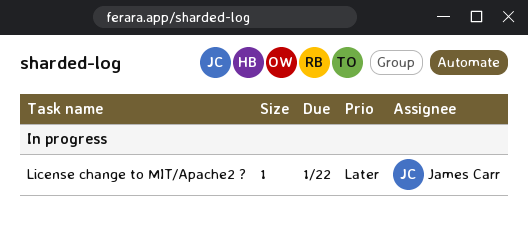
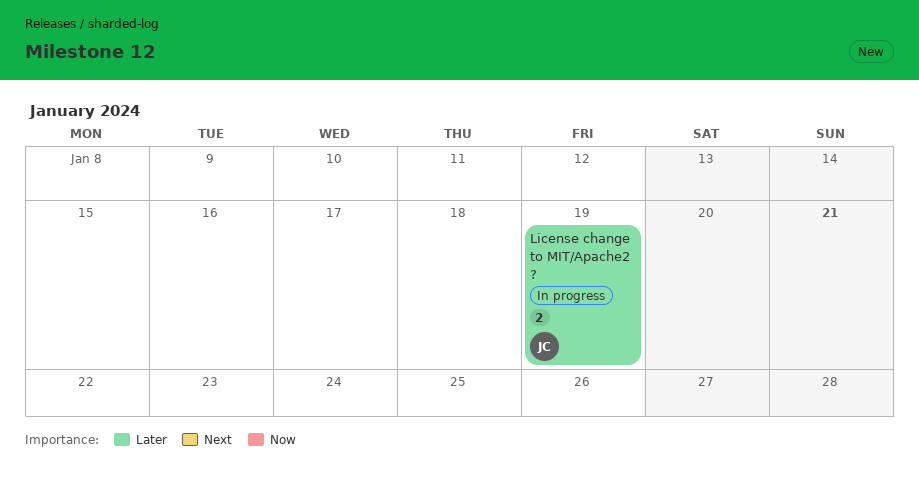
License change to MIT/Apache2 ?, estimate: 1 -> 2
License change to MIT/Apache2 ?, due: Jan 22 -> Jan 19

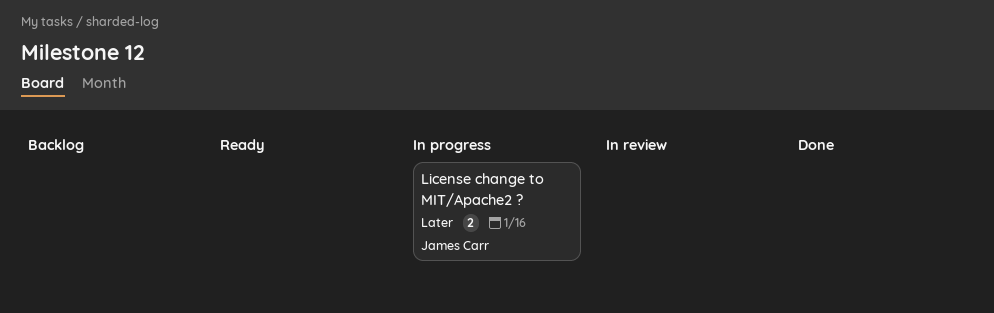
License change to MIT/Apache2 ?, due: Jan 19 -> Jan 16

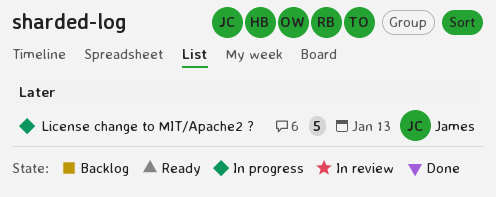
License change to MIT/Apache2 ?, estimate: 2 -> 5
License change to MIT/Apache2 ?, due: Jan 16 -> Jan 13

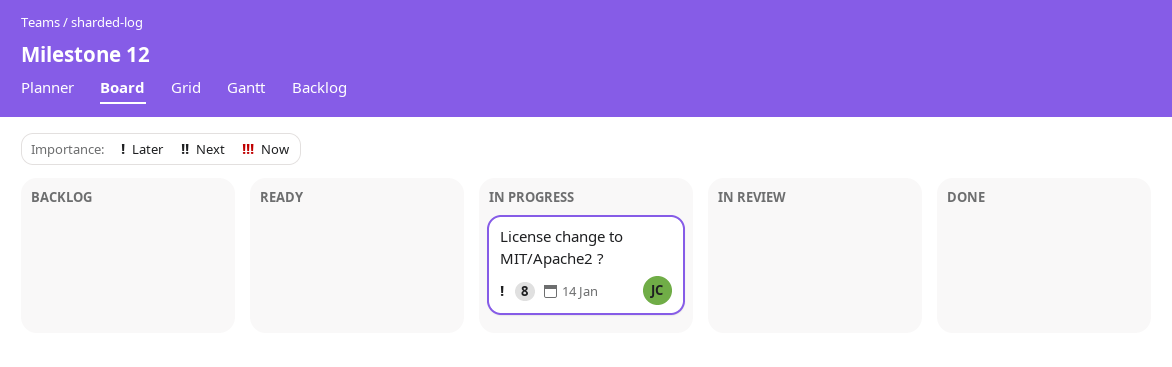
License change to MIT/Apache2 ?, estimate: 5 -> 8
License change to MIT/Apache2 ?, due: Jan 13 -> Jan 14

